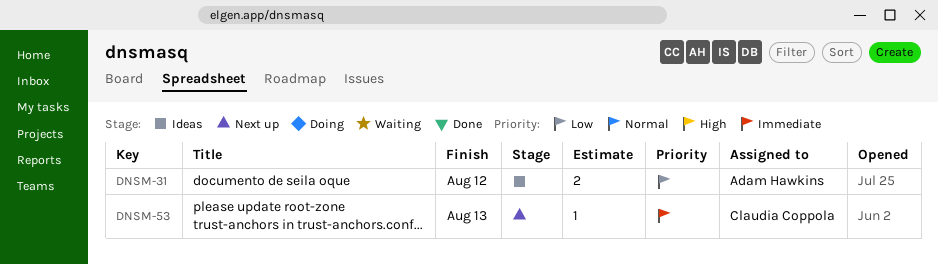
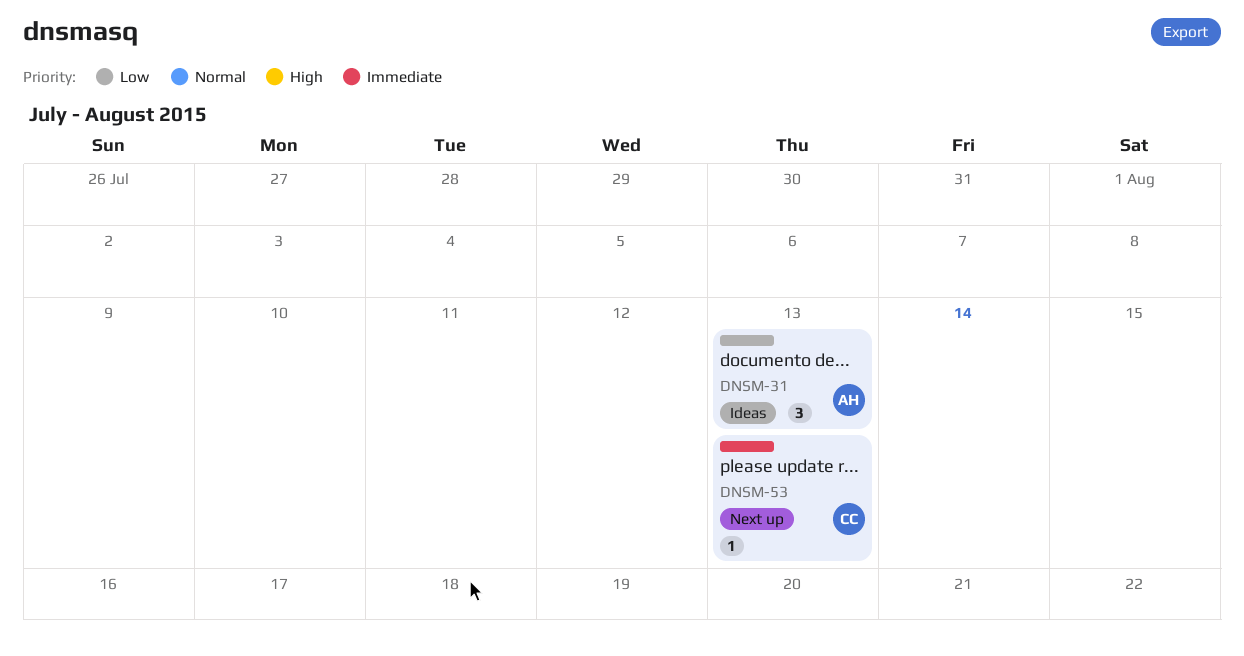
DNSM-31, estimate: 2 -> 3
DNSM-31, due: Aug 12 -> Aug 13

